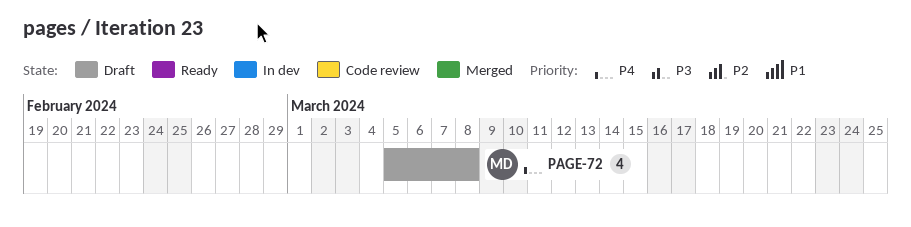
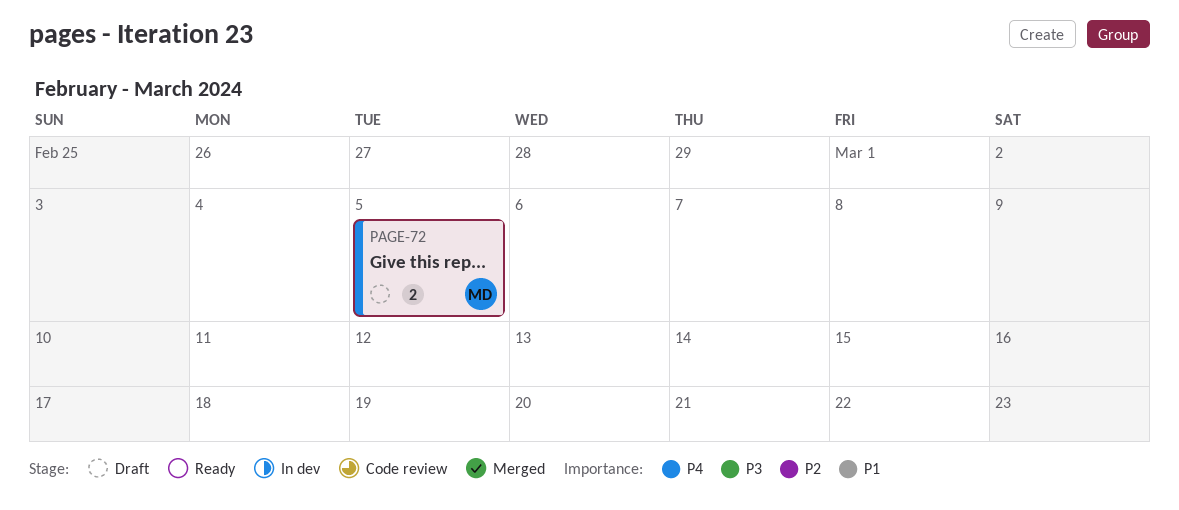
PAGE-72, estimate: 4 -> 2
PAGE-72, due: Mar 8 -> Mar 5

